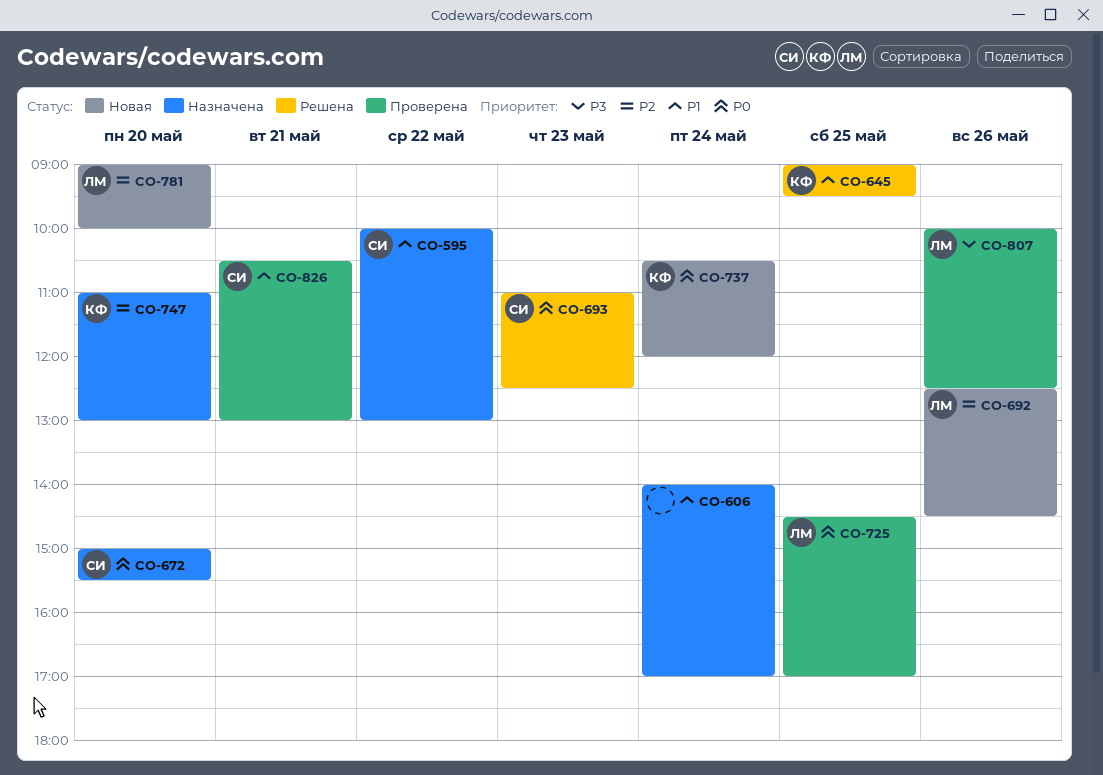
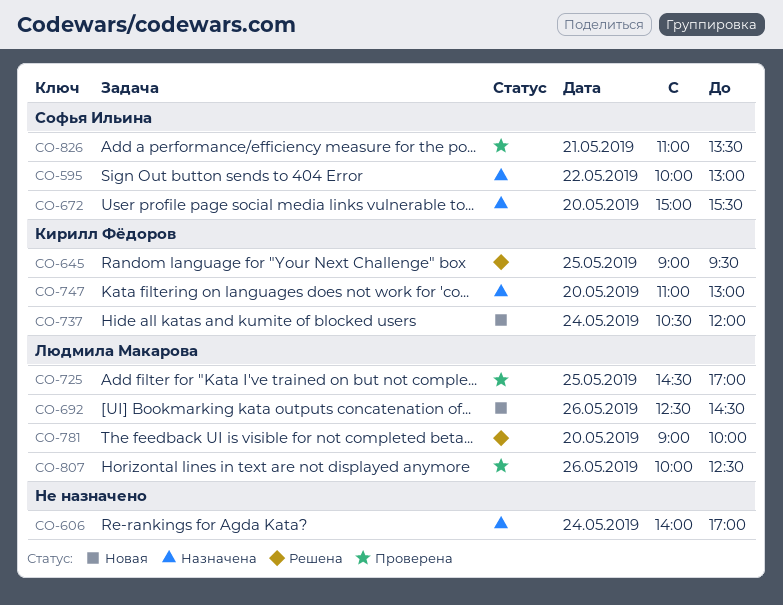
CO-693: present -> none
CO-781, status: Новая -> Решена
CO-826, begins: 10:30 -> 11:00
CO-826, ends: 13:00 -> 13:30

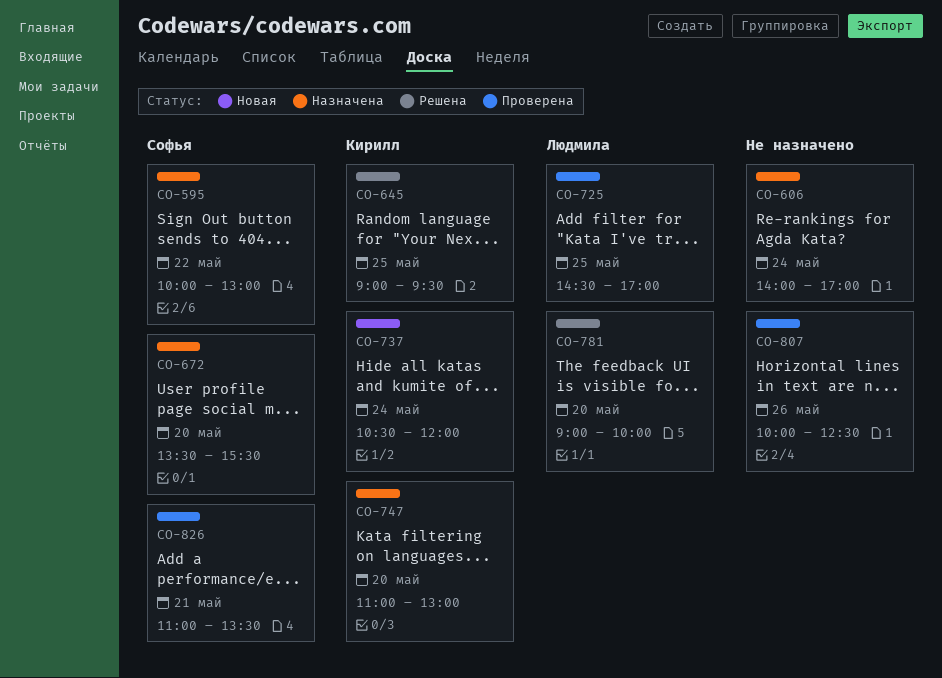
CO-672, begins: 15:00 -> 13:30
CO-692: present -> none
CO-807, owner: Людмила Макарова -> none

